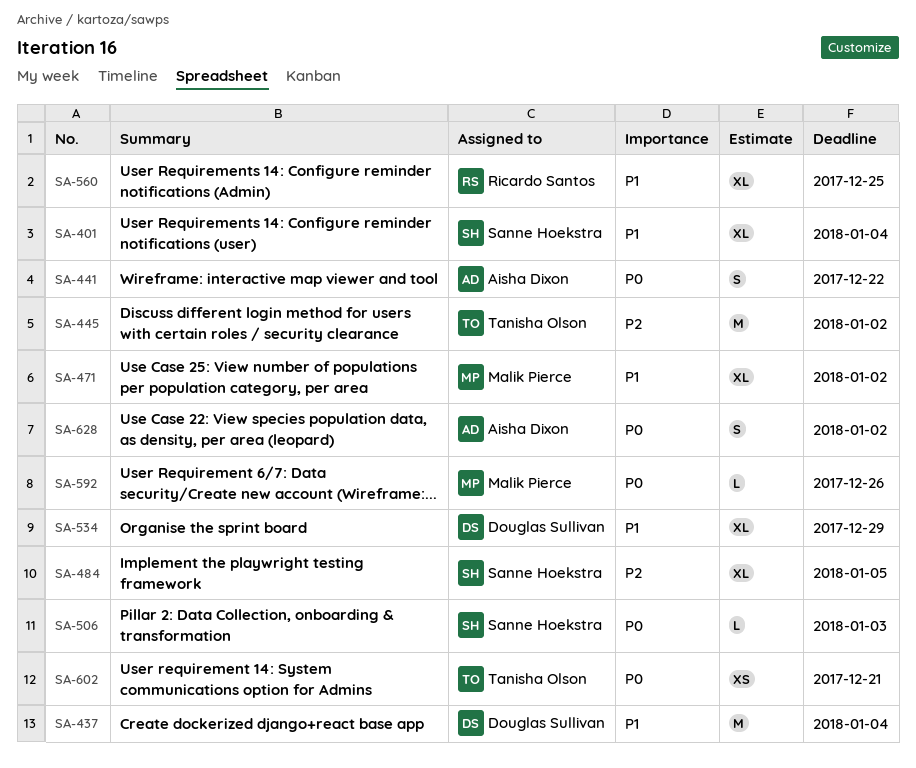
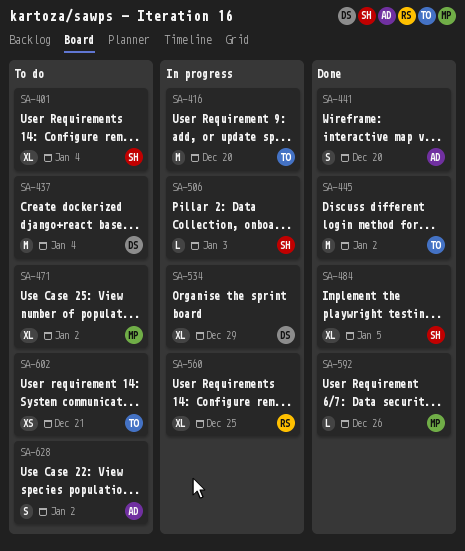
SA-416: none -> present
SA-441, due: Dec 22 -> Dec 20

